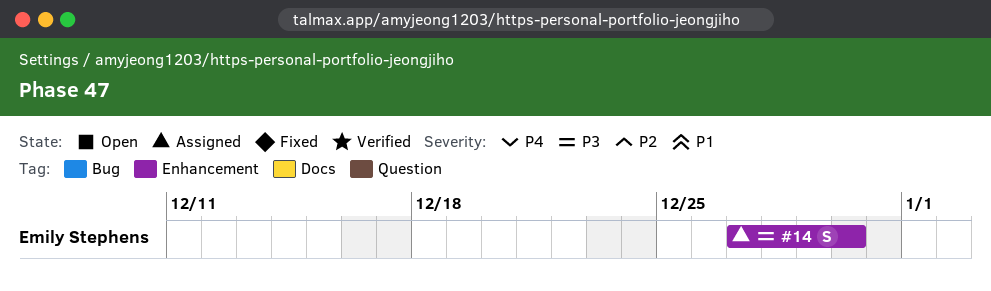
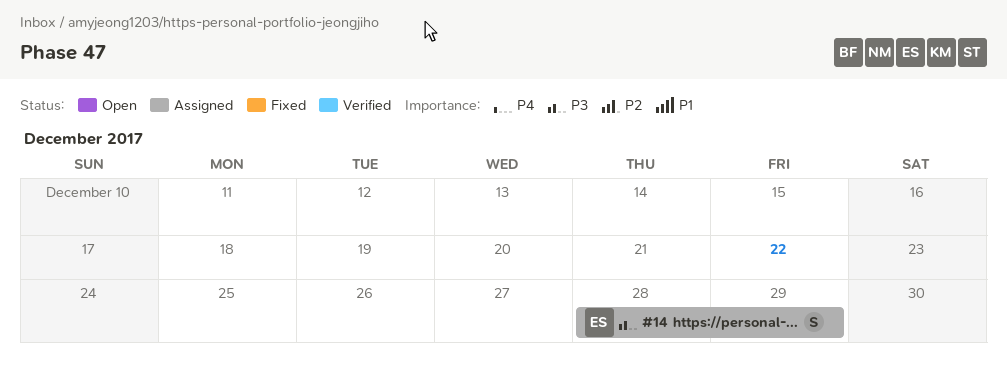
#14, start: Dec 27 -> Dec 28
#14, due: Dec 30 -> Dec 29

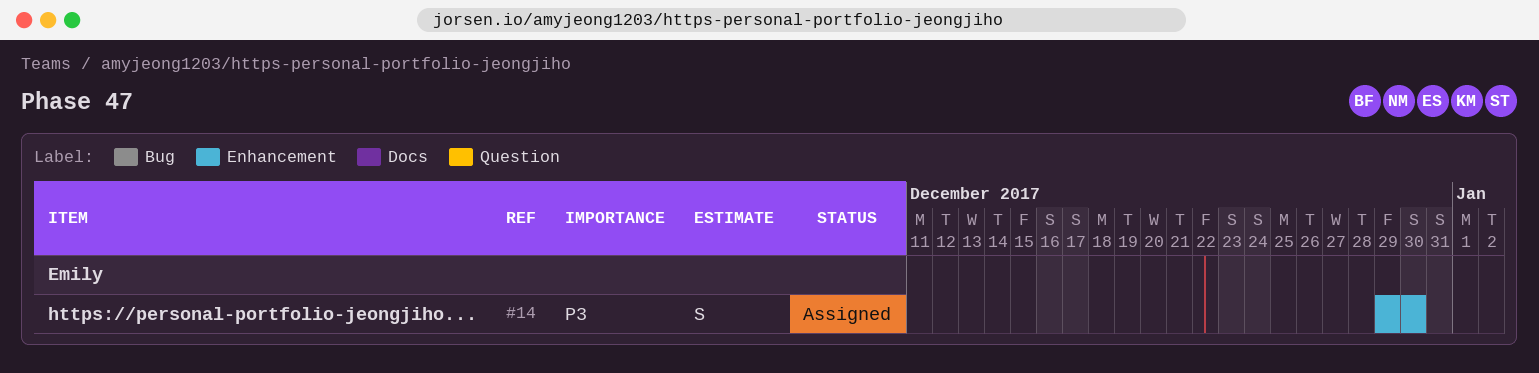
#14, start: Dec 28 -> Dec 29
#14, due: Dec 29 -> Dec 30

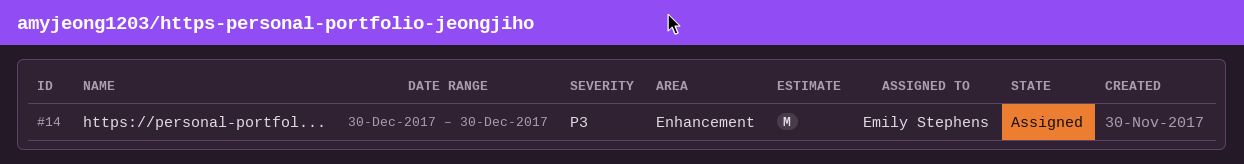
#14, estimate: S -> M
#14, start: Dec 29 -> Dec 30

